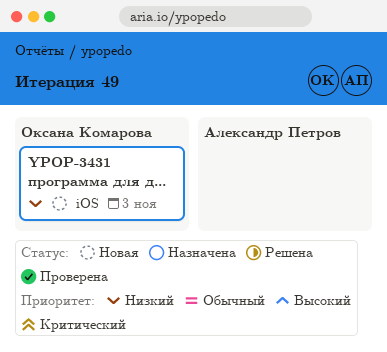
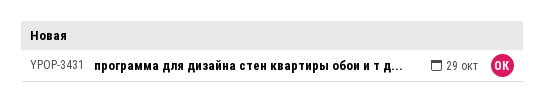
YPOP-3431, due: Nov 3 -> Oct 29

